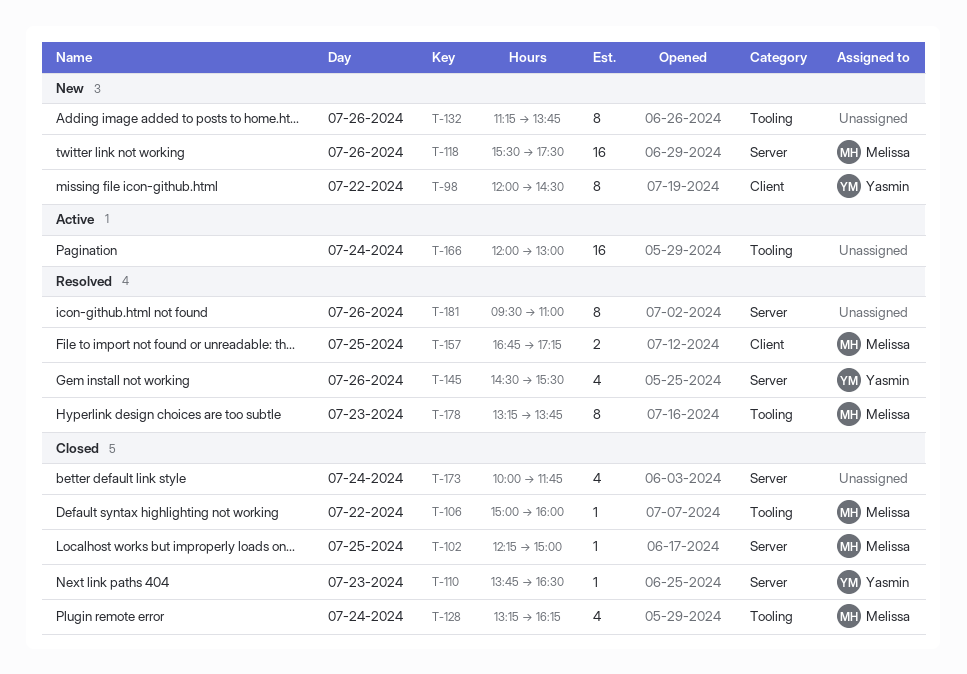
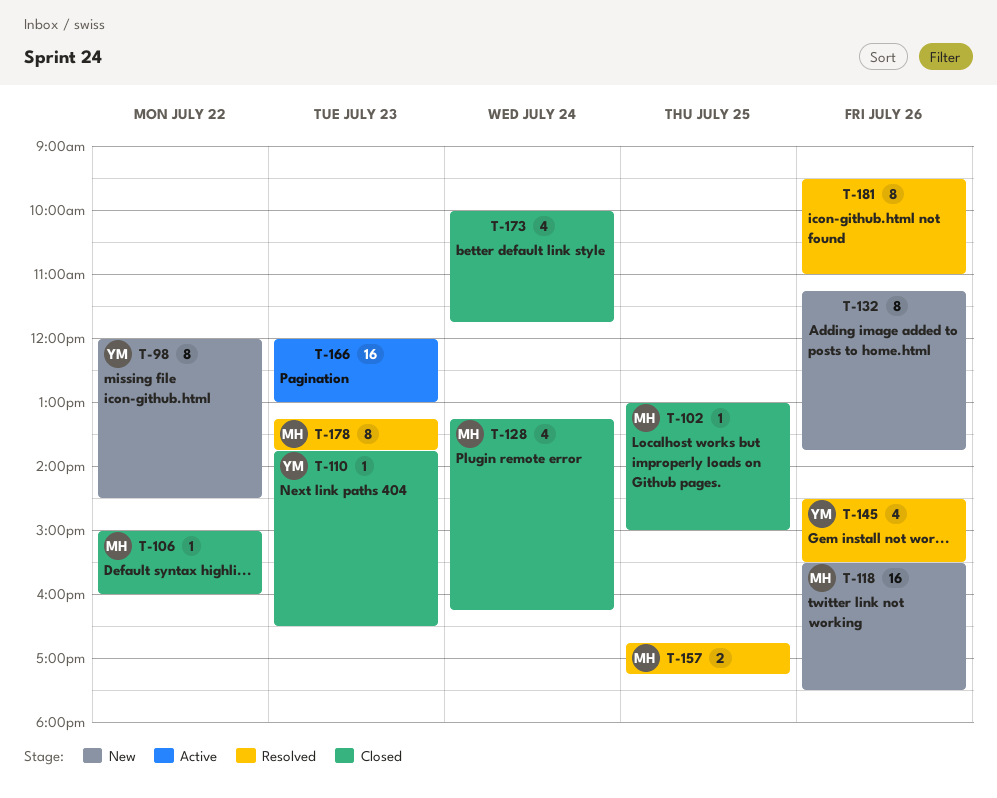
T-102, begins: 12:15 -> 13:00
T-166, day: Jul 24 -> Jul 23

